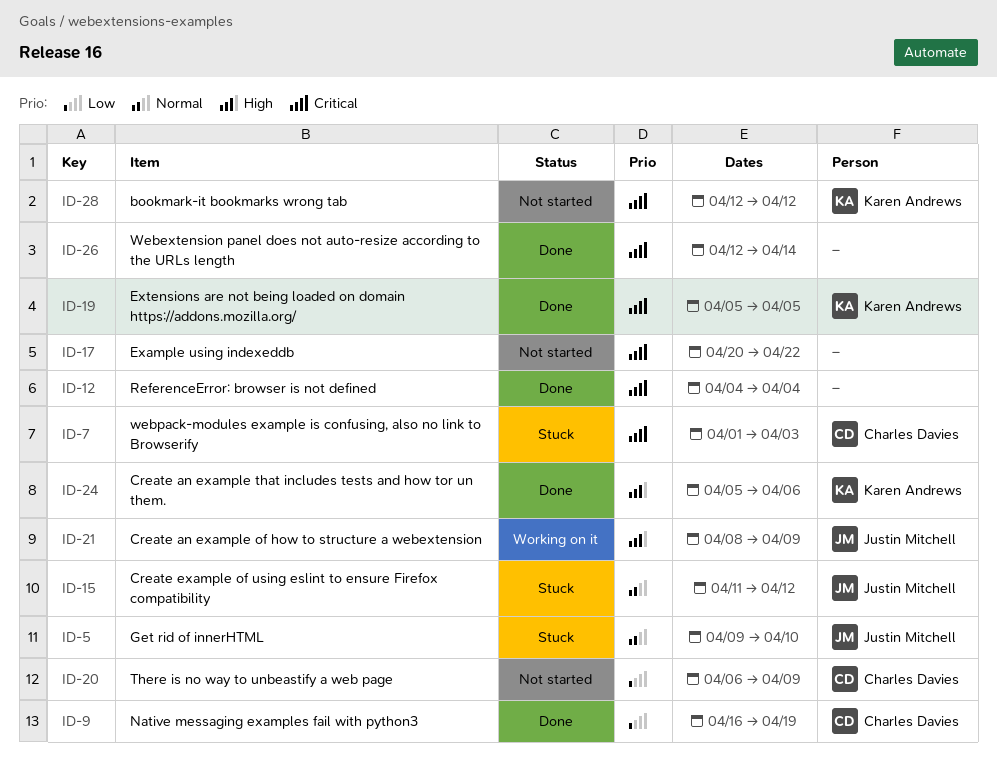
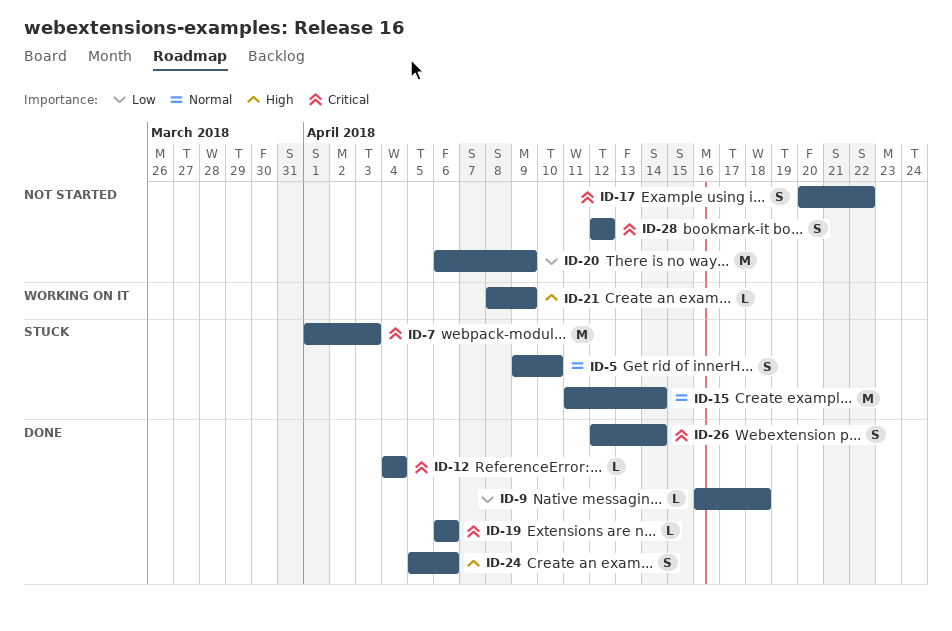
ID-9, due: Apr 19 -> Apr 18
ID-15, due: Apr 12 -> Apr 14
ID-19, start: Apr 5 -> Apr 6
ID-19, due: Apr 5 -> Apr 6

